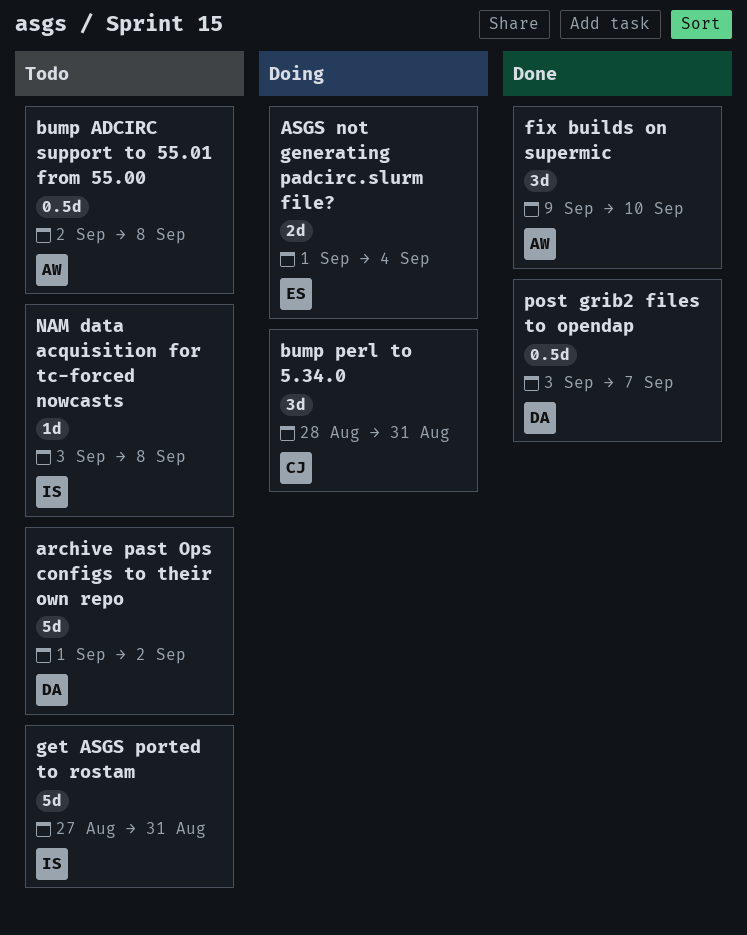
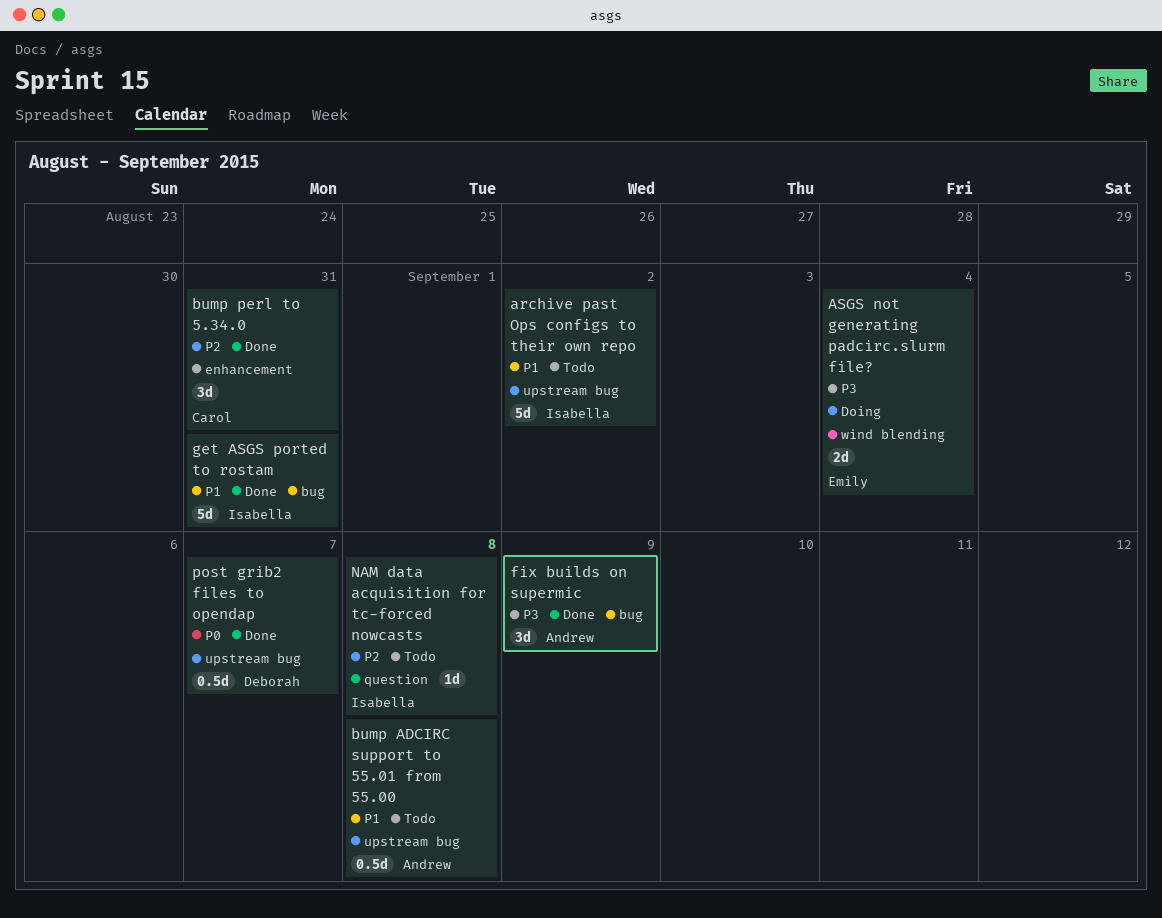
archive past Ops configs to their own repo, owner: Deborah -> Isabella
bump perl to 5.34.0, status: Doing -> Done
fix builds on supermic, due: Sep 10 -> Sep 9
get ASGS ported to rostam, status: Todo -> Done

